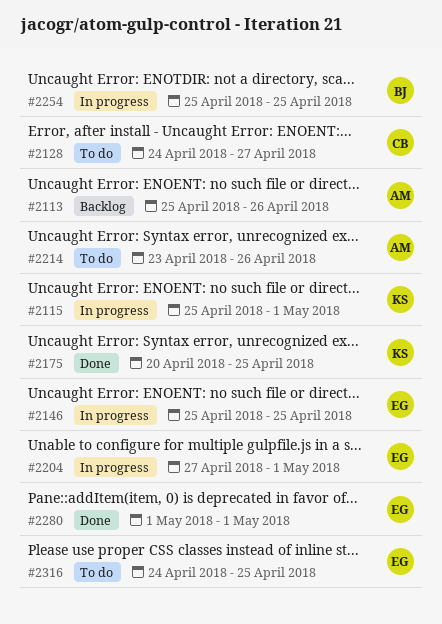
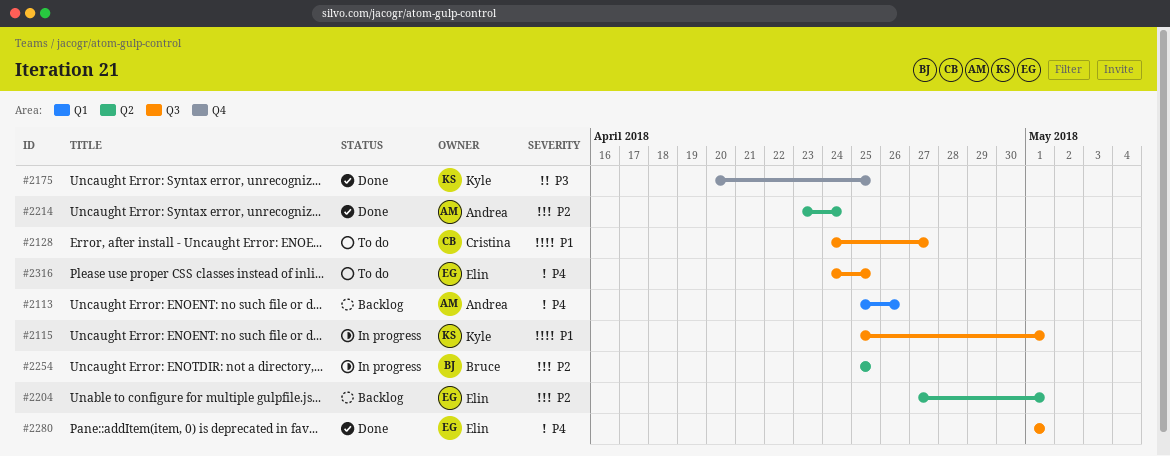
#2146: present -> none
#2204, status: In progress -> Backlog
#2214, status: To do -> Done
#2214, due: Apr 26 -> Apr 24

